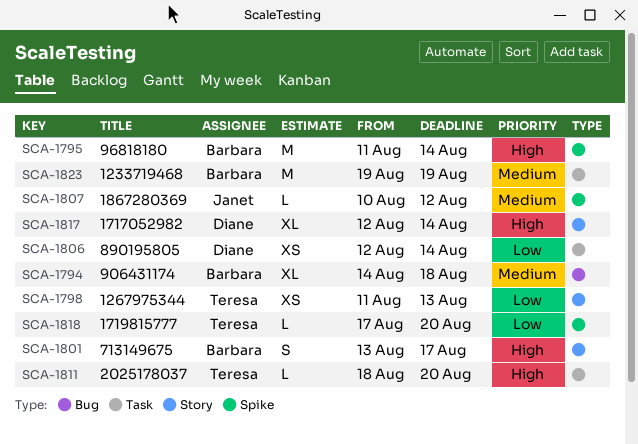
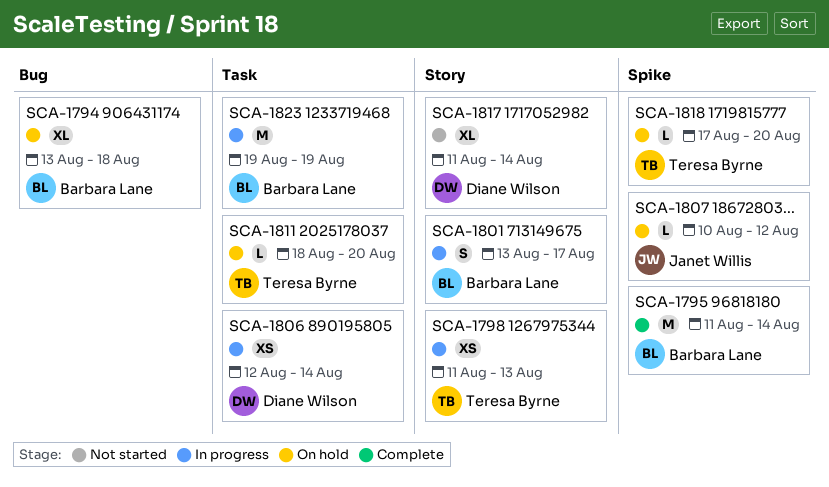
SCA-1794, start: Aug 14 -> Aug 13
SCA-1817, start: Aug 12 -> Aug 11

